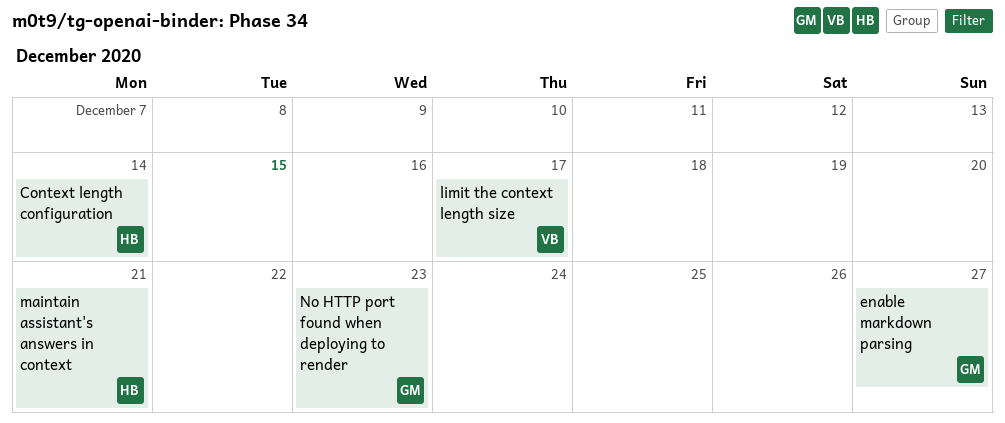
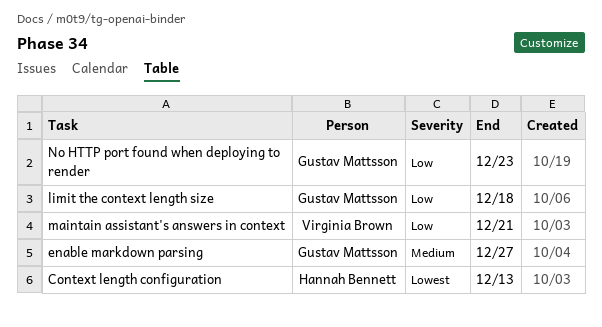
Context length configuration, due: Dec 14 -> Dec 13
limit the context length size, owner: Virginia Brown -> Gustav Mattsson
limit the context length size, due: Dec 17 -> Dec 18
maintain assistant's answers in context, owner: Hannah Bennett -> Virginia Brown

